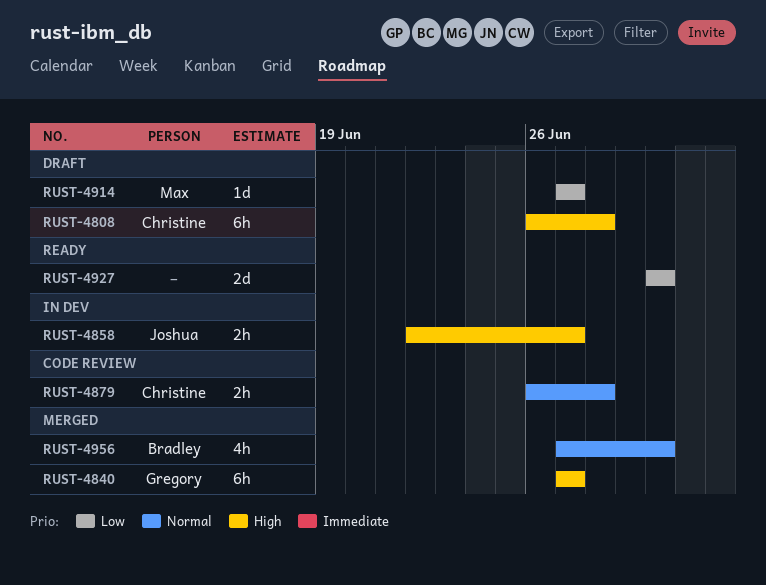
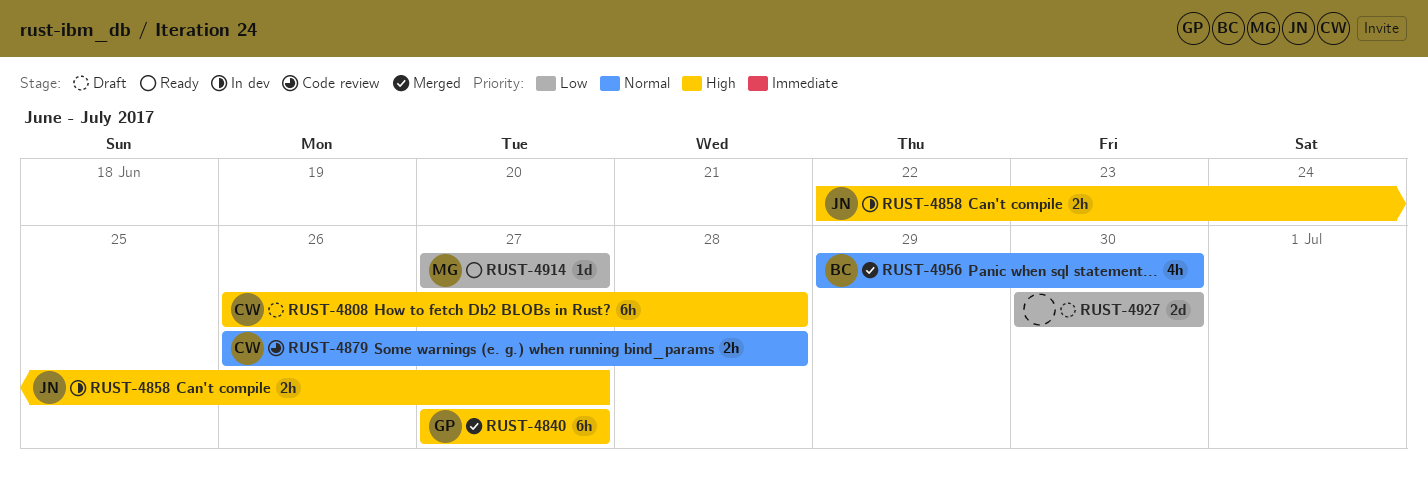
RUST-4914, status: Draft -> Ready
RUST-4927, status: Ready -> Draft
RUST-4956, start: Jun 27 -> Jun 29

